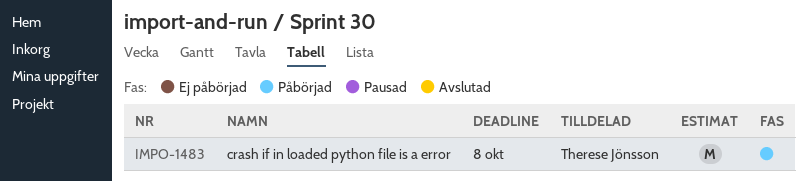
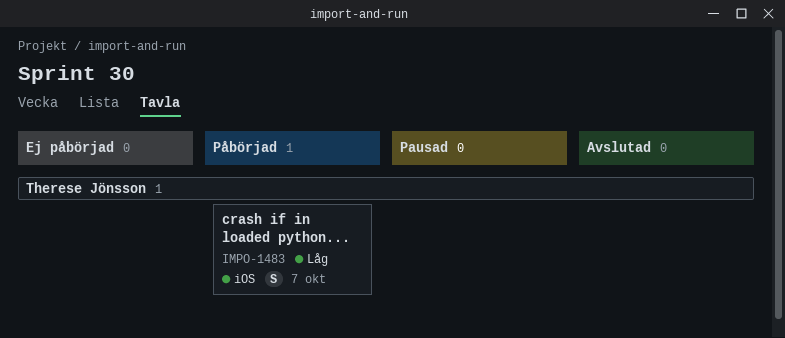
IMPO-1483, estimate: M -> S
IMPO-1483, due: Oct 8 -> Oct 7

